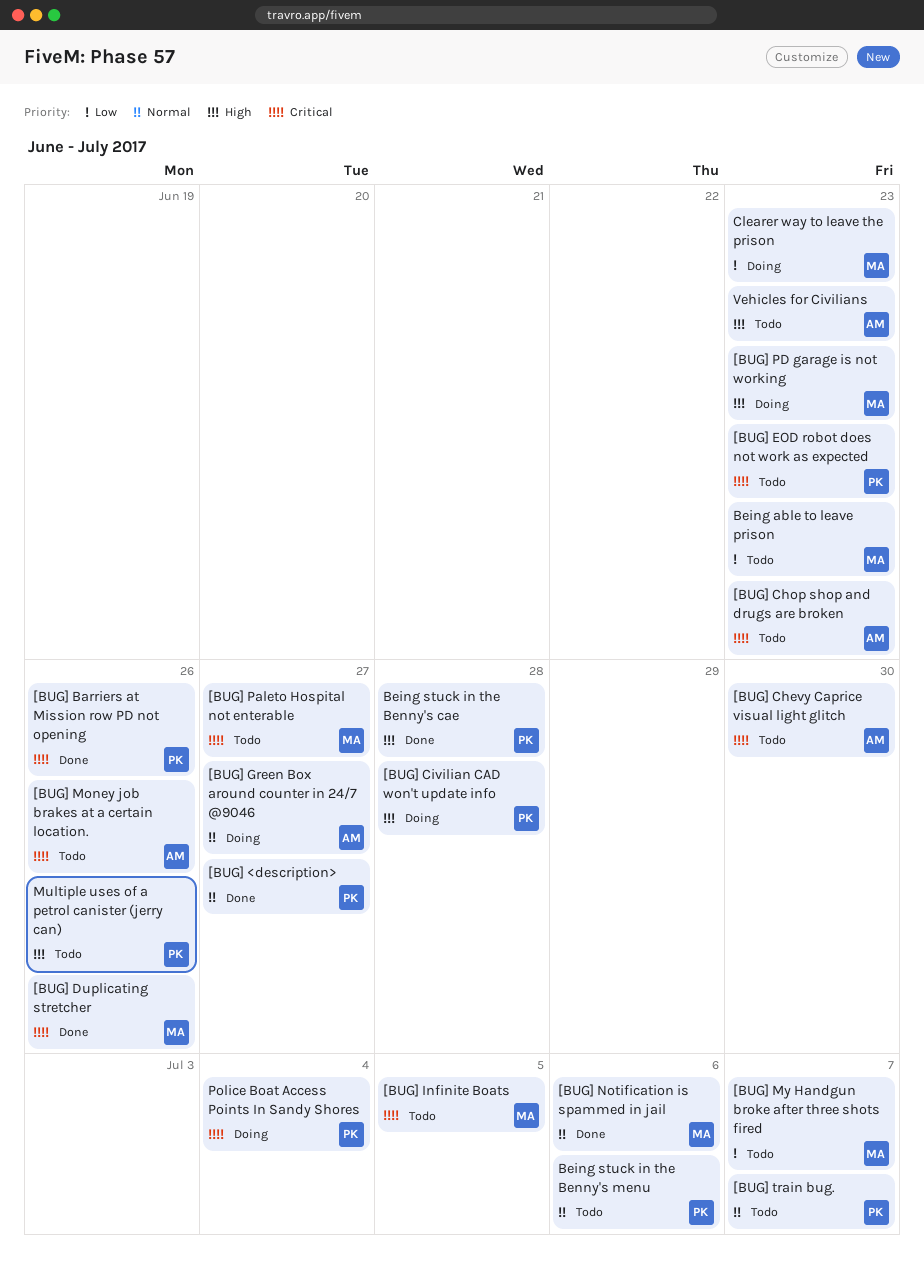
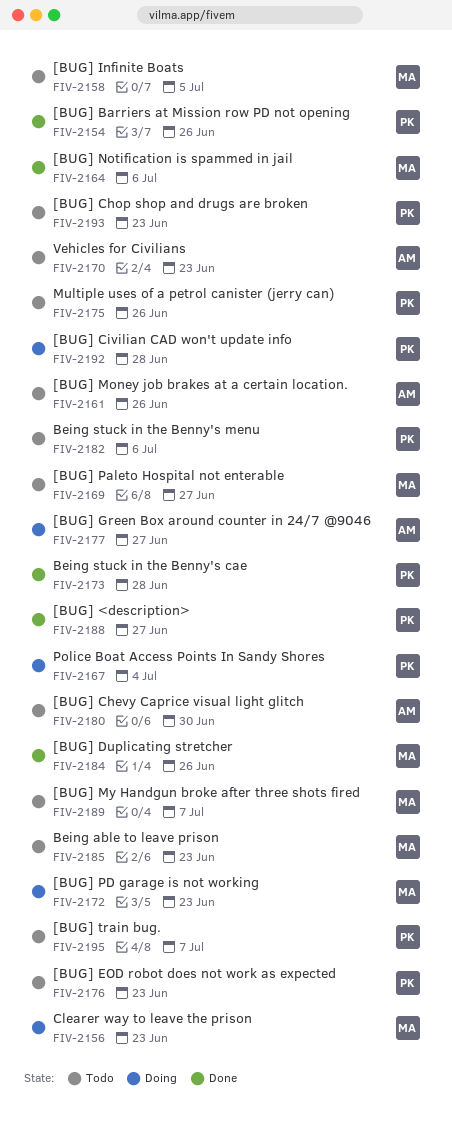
[BUG] Chop shop and drugs are broken, owner: AM -> PK

